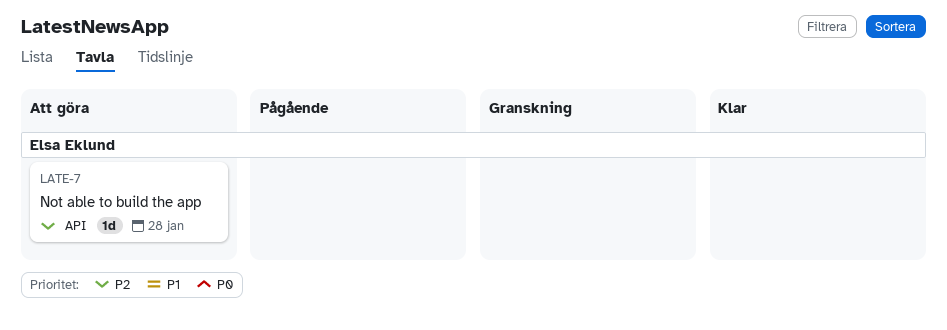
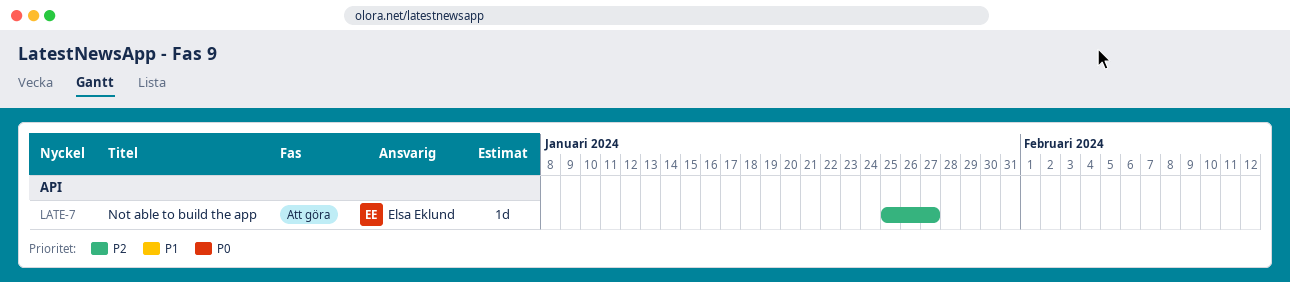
LATE-7, due: Jan 28 -> Jan 27

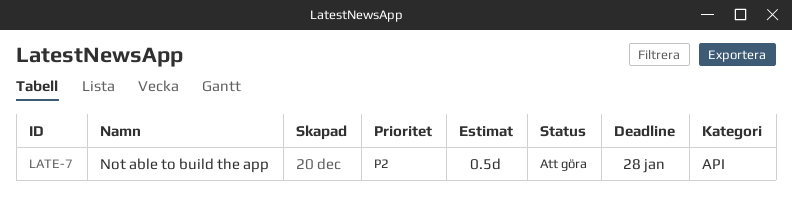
LATE-7, estimate: 1d -> 0.5d
LATE-7, due: Jan 27 -> Jan 28

